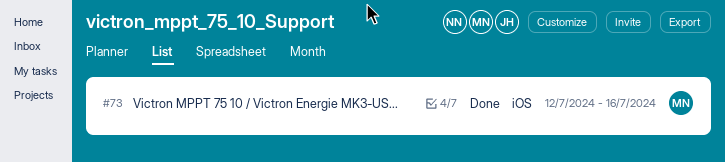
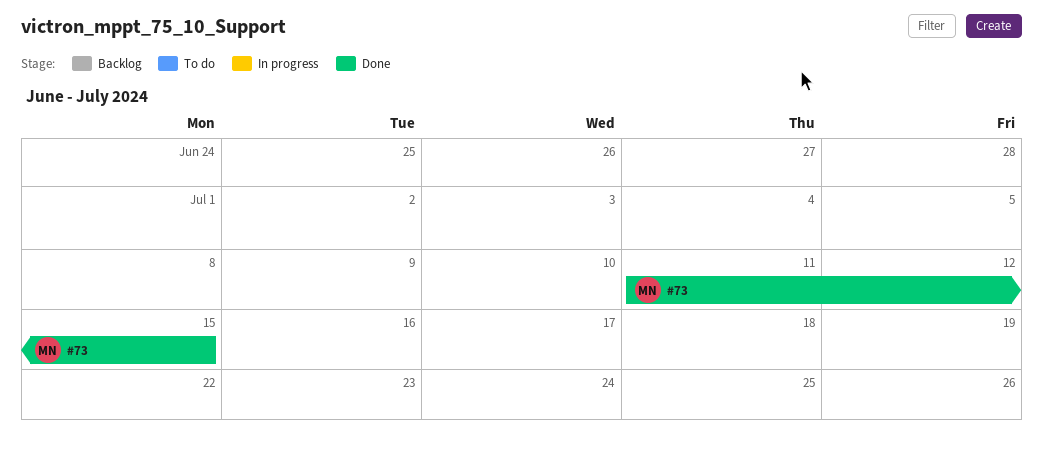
#73, start: Jul 12 -> Jul 11
#73, due: Jul 16 -> Jul 15

